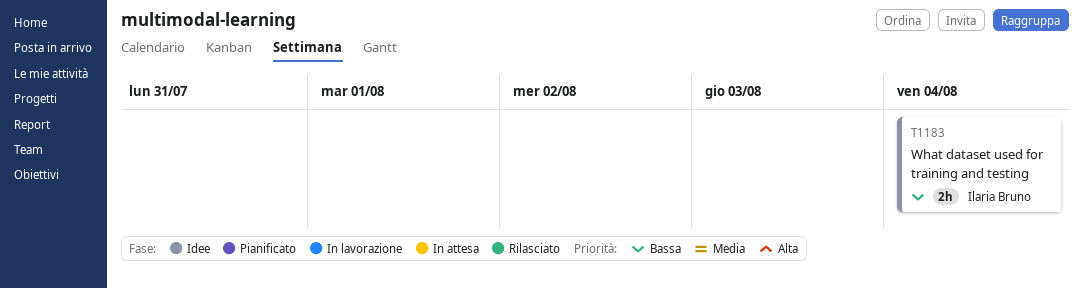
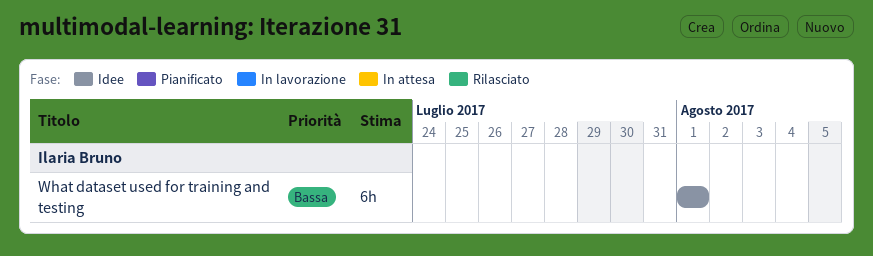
What dataset used for training and testing, estimate: 2h -> 6h
What dataset used for training and testing, due: Aug 4 -> Aug 1

